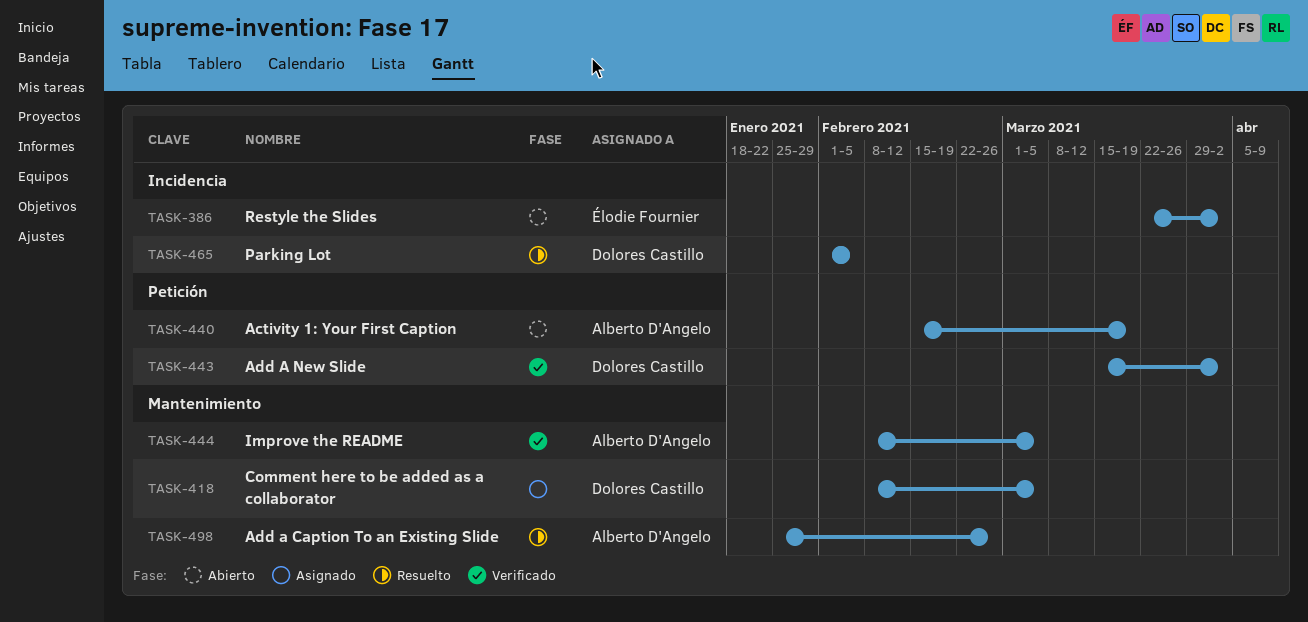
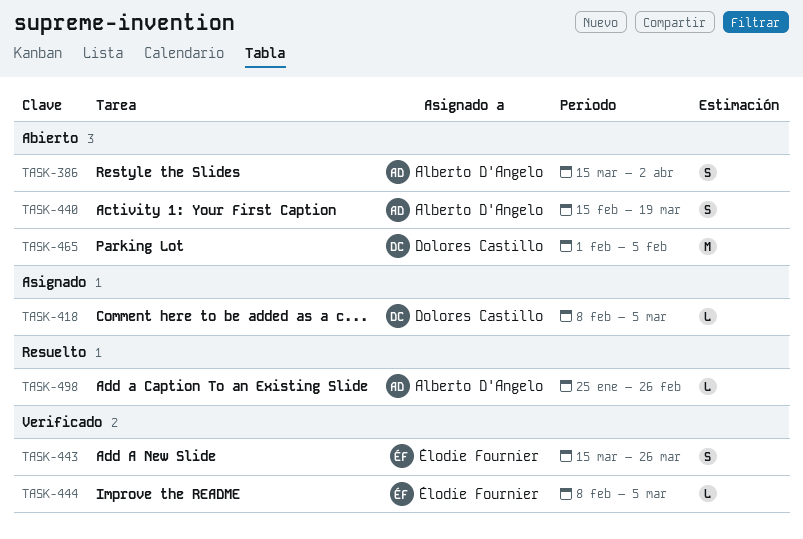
TASK-386, owner: Élodie Fournier -> Alberto D'Angelo
TASK-386, start: Mar 22 -> Mar 15
TASK-443, owner: Dolores Castillo -> Élodie Fournier
TASK-443, due: Apr 2 -> Mar 26
TASK-444, owner: Alberto D'Angelo -> Élodie Fournier
TASK-465, status: Resuelto -> Abierto

